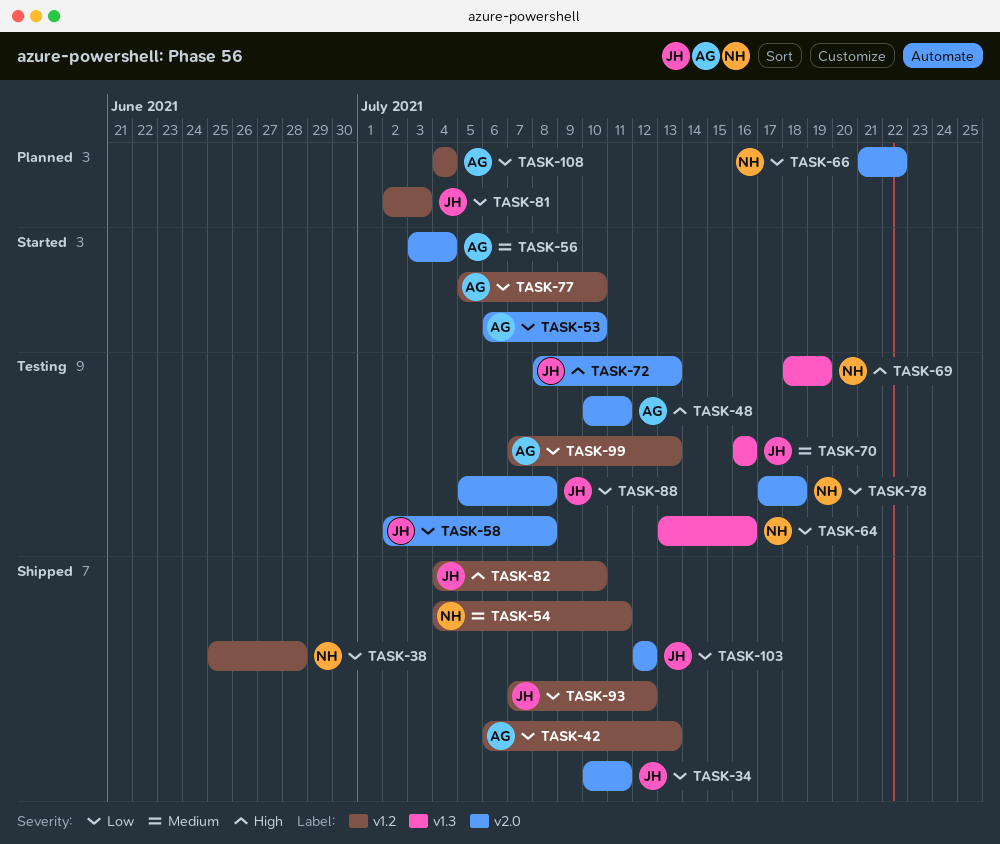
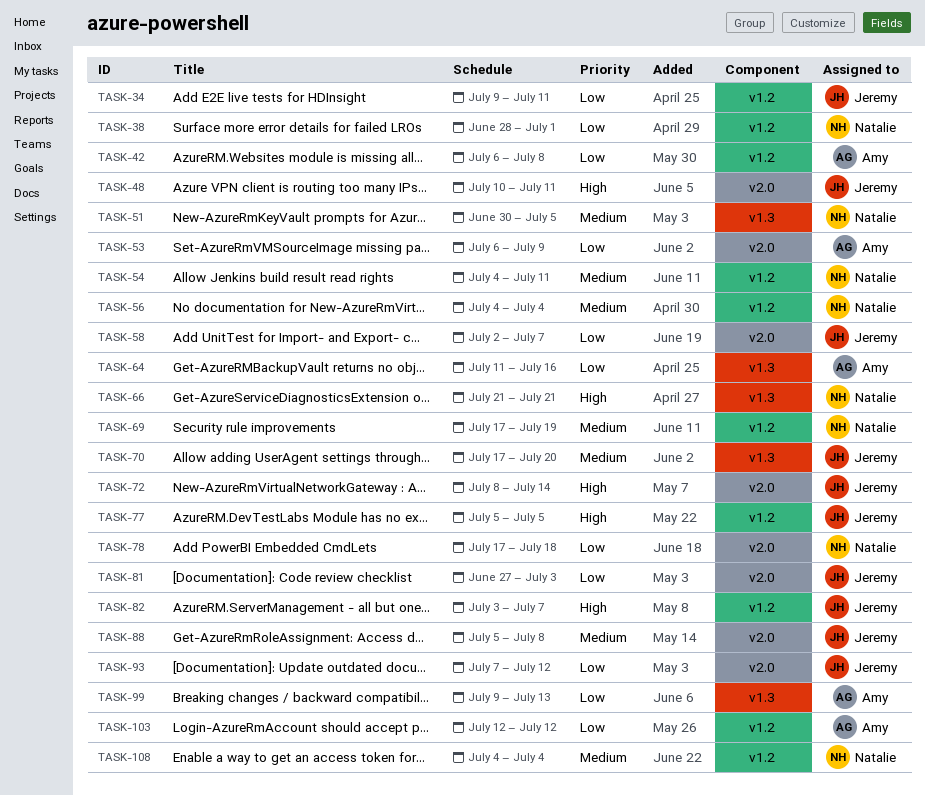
TASK-34, label: v2.0 -> v1.2
TASK-34, start: Jul 10 -> Jul 9
TASK-38, start: Jun 25 -> Jun 28
TASK-38, due: Jun 28 -> Jul 1
TASK-42, due: Jul 13 -> Jul 8
TASK-48, owner: Amy -> Jeremy
TASK-51: none -> present
TASK-53, due: Jul 10 -> Jul 9
TASK-56, owner: Amy -> Natalie
TASK-56, label: v2.0 -> v1.2
TASK-56, start: Jul 3 -> Jul 4
TASK-58, due: Jul 8 -> Jul 7
TASK-64, owner: Natalie -> Amy
TASK-64, start: Jul 13 -> Jul 11
TASK-66, priority: Low -> High
TASK-66, label: v2.0 -> v1.3
TASK-66, due: Jul 22 -> Jul 21
TASK-69, priority: High -> Medium
TASK-69, label: v1.3 -> v1.2
TASK-69, start: Jul 18 -> Jul 17
TASK-70, start: Jul 16 -> Jul 17
TASK-70, due: Jul 16 -> Jul 20
TASK-72, due: Jul 13 -> Jul 14
TASK-77, owner: Amy -> Jeremy
TASK-77, priority: Low -> High
TASK-77, due: Jul 10 -> Jul 5
TASK-81, label: v1.2 -> v2.0
TASK-81, start: Jul 2 -> Jun 27
TASK-82, start: Jul 4 -> Jul 3
TASK-82, due: Jul 10 -> Jul 7
TASK-88, priority: Low -> Medium
TASK-93, label: v1.2 -> v2.0
TASK-99, label: v1.2 -> v1.3
TASK-99, start: Jul 7 -> Jul 9
TASK-103, owner: Jeremy -> Amy
TASK-103, label: v2.0 -> v1.2
TASK-108, owner: Amy -> Natalie
TASK-108, priority: Low -> Medium

